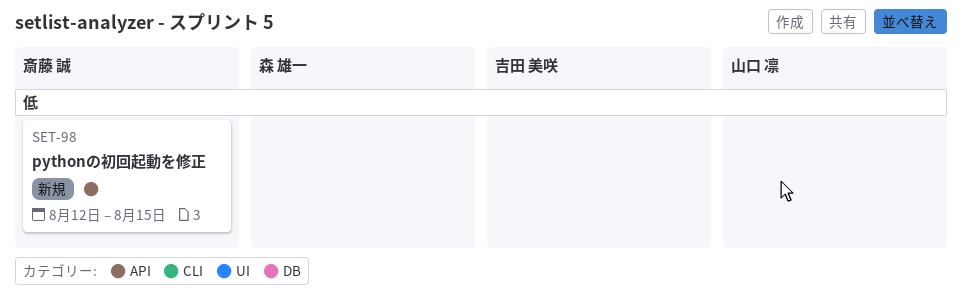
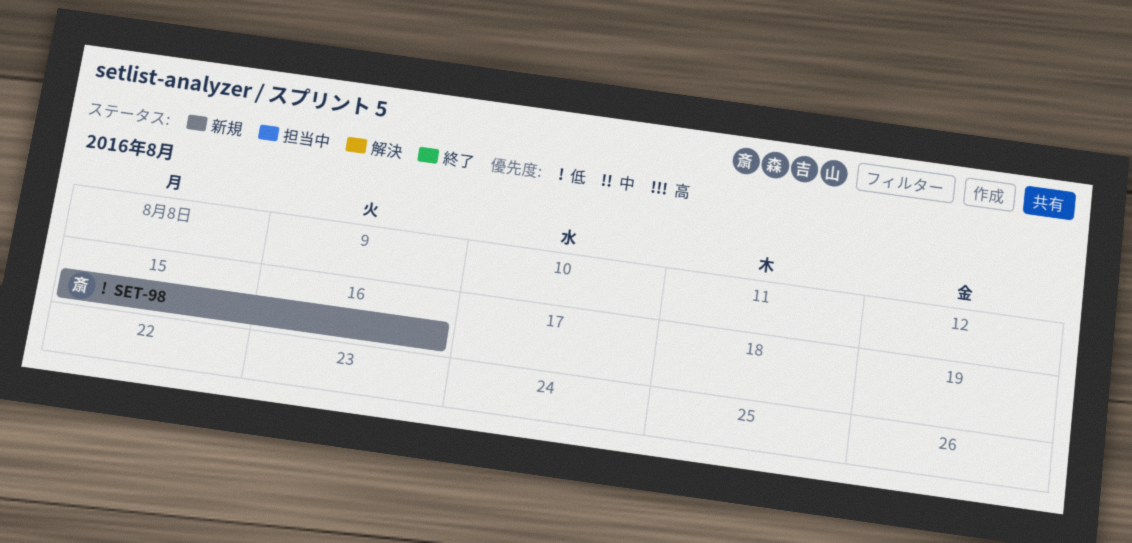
SET-98, start: Aug 12 -> Aug 15
SET-98, due: Aug 15 -> Aug 16

